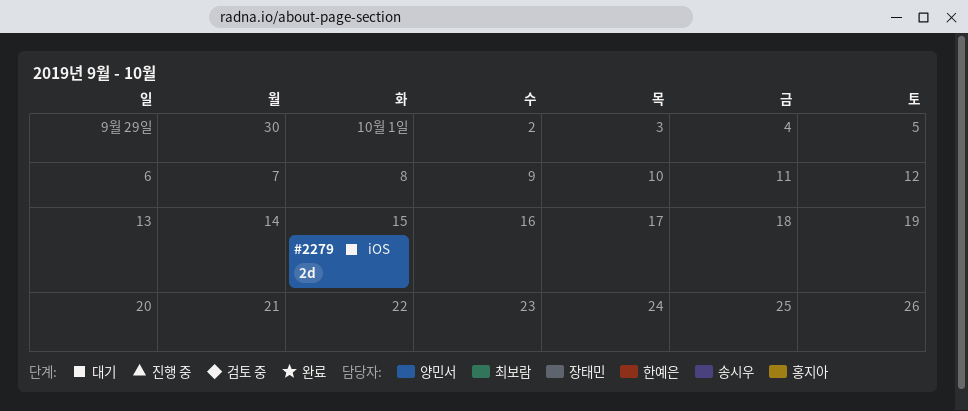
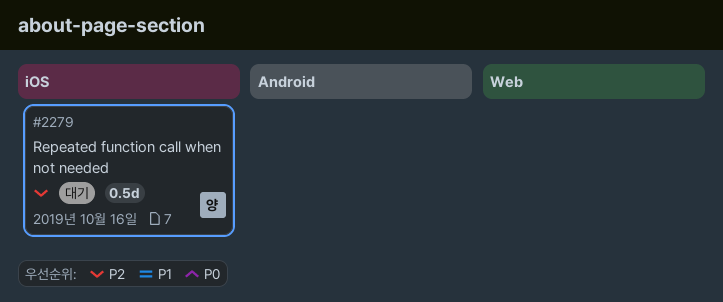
#2279, estimate: 2d -> 0.5d
#2279, due: Oct 15 -> Oct 16

